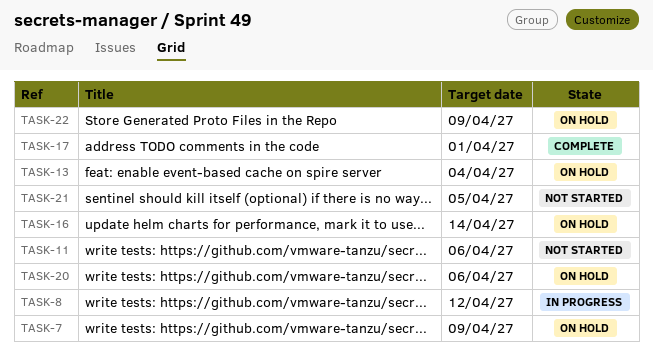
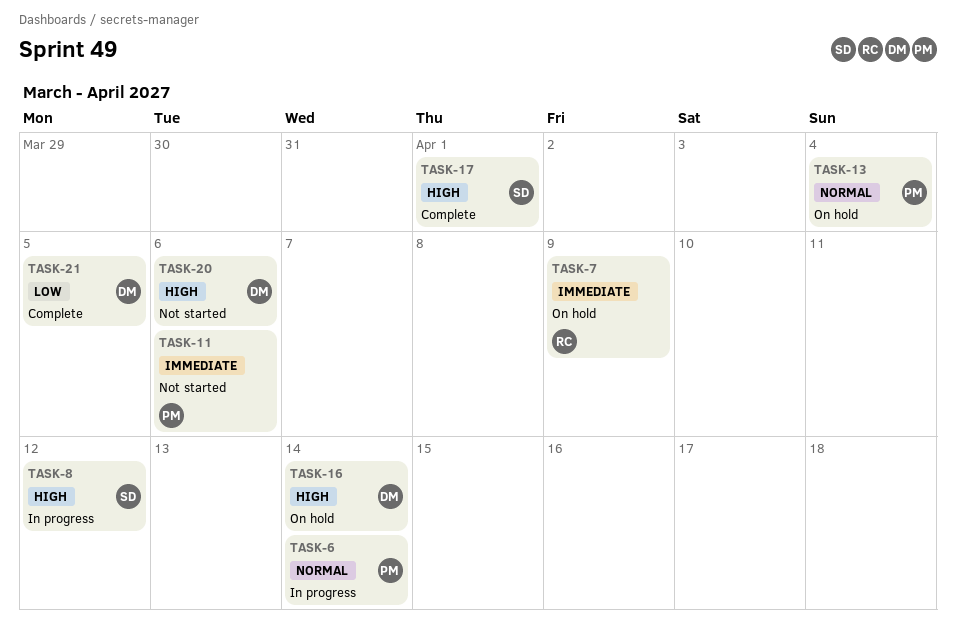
TASK-6: none -> present
TASK-20, status: On hold -> Not started
TASK-21, status: Not started -> Complete
TASK-22: present -> none

